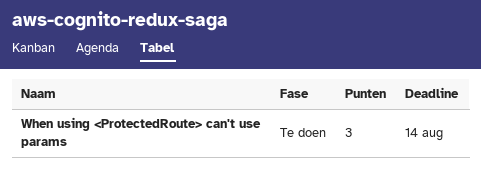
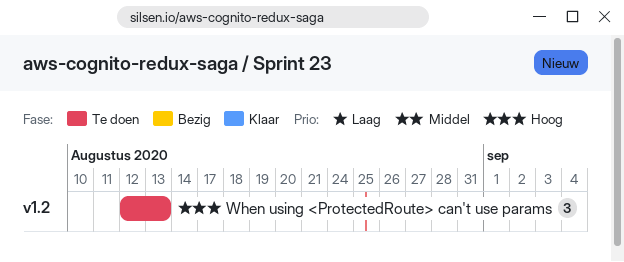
When using <ProtectedRoute> can't use params, due: Aug 14 -> Aug 13

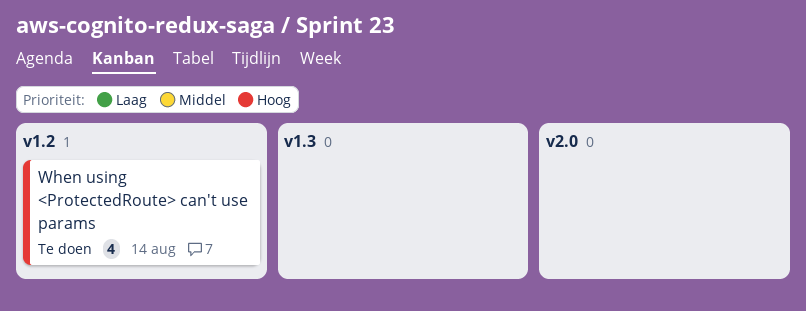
When using <ProtectedRoute> can't use params, estimate: 3 -> 4
When using <ProtectedRoute> can't use params, due: Aug 13 -> Aug 14

